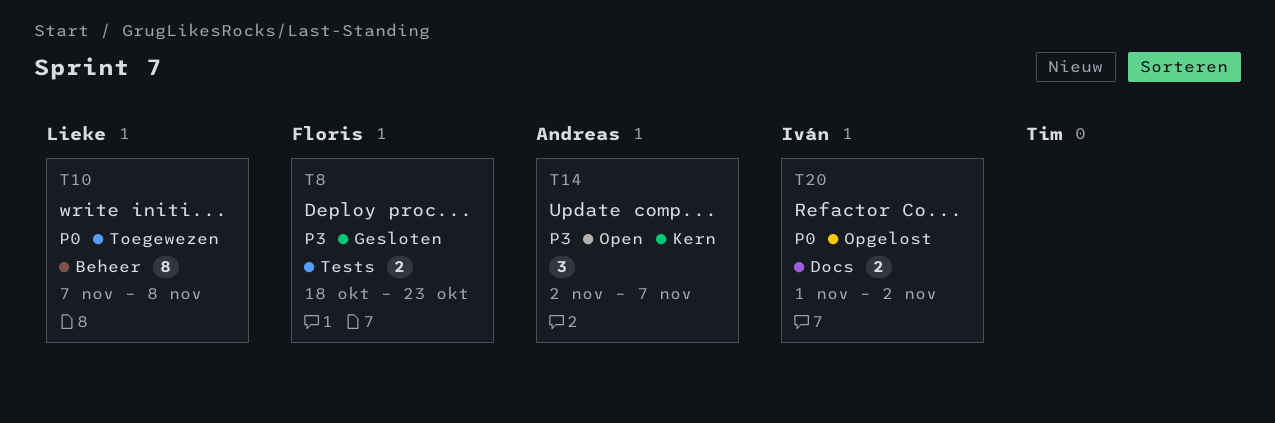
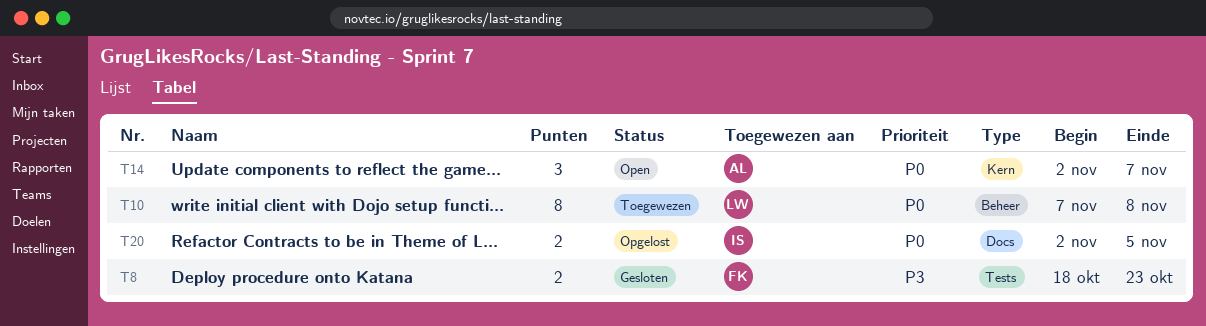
T14, priority: P3 -> P0
T20, start: Nov 1 -> Nov 2
T20, due: Nov 2 -> Nov 5

